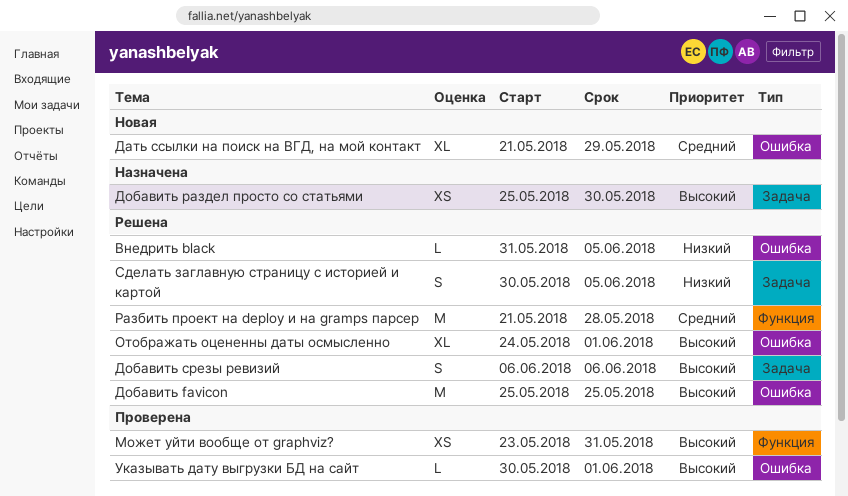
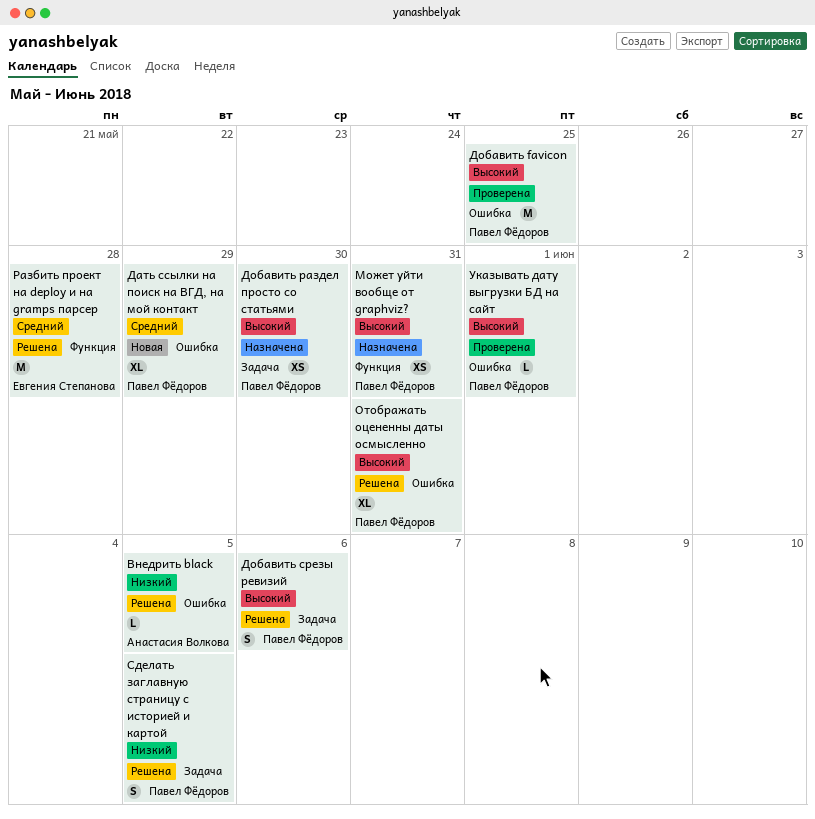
Добавить favicon, status: Решена -> Проверена
Может уйти вообще от graphviz?, status: Проверена -> Назначена
Отображать оцененны даты осмысленно, due: Jun 1 -> May 31

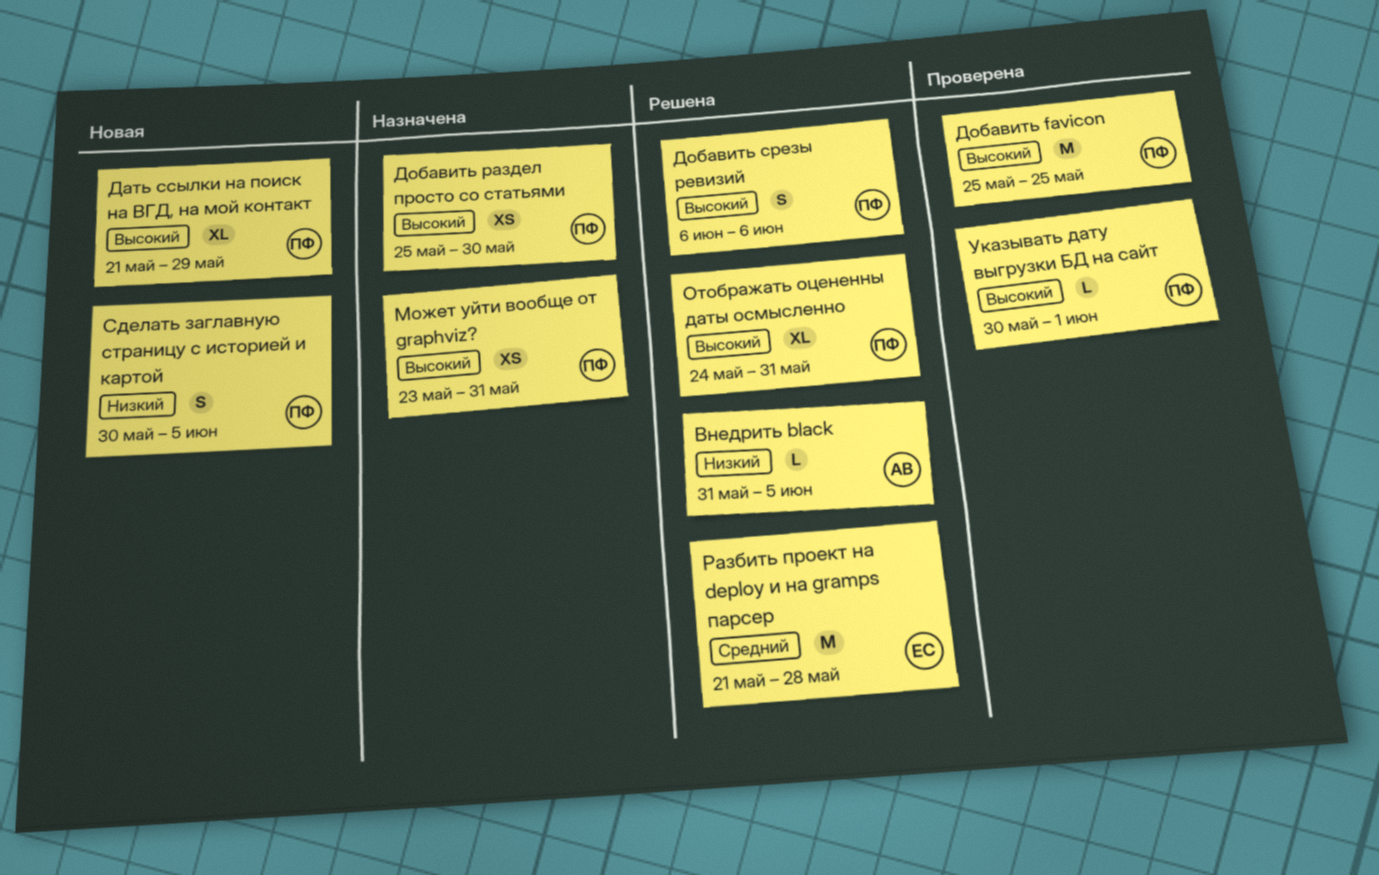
Дать ссылки на поиск на ВГД, на мой контакт, priority: Средний -> Высокий
Сделать заглавную страницу с историей и картой, status: Решена -> Новая

